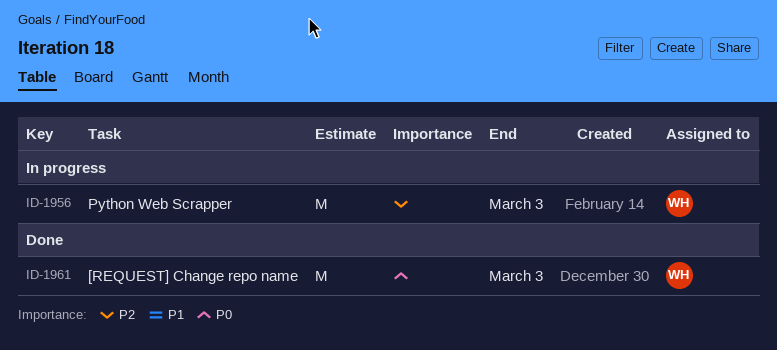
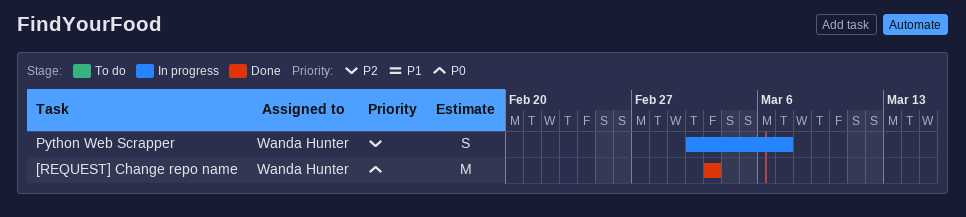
Python Web Scrapper, estimate: M -> S
Python Web Scrapper, due: Mar 3 -> Mar 7

